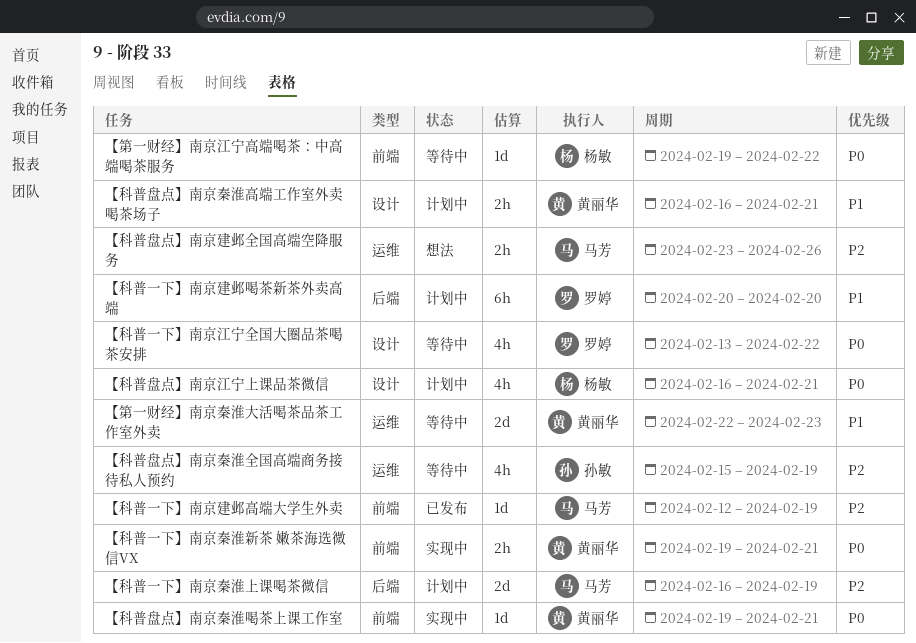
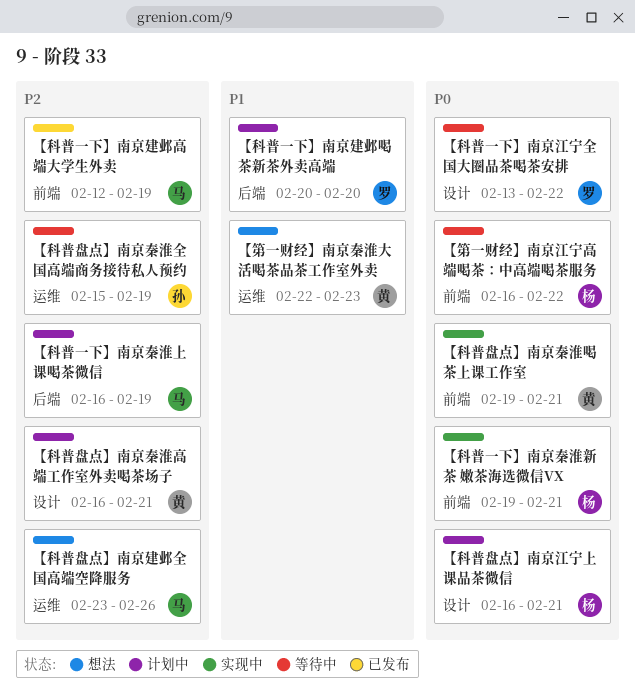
【科普一下】南京秦淮新茶 嫩茶海选微信VX, owner: 黄丽华 -> 杨敏
【科普盘点】南京秦淮高端工作室外卖喝茶场子, priority: P1 -> P2
【第一财经】南京江宁高端喝茶：中高端喝茶服务, start: Feb 19 -> Feb 16
【第一财经】南京秦淮大活喝茶品茶工作室外卖, status: 等待中 -> 想法

